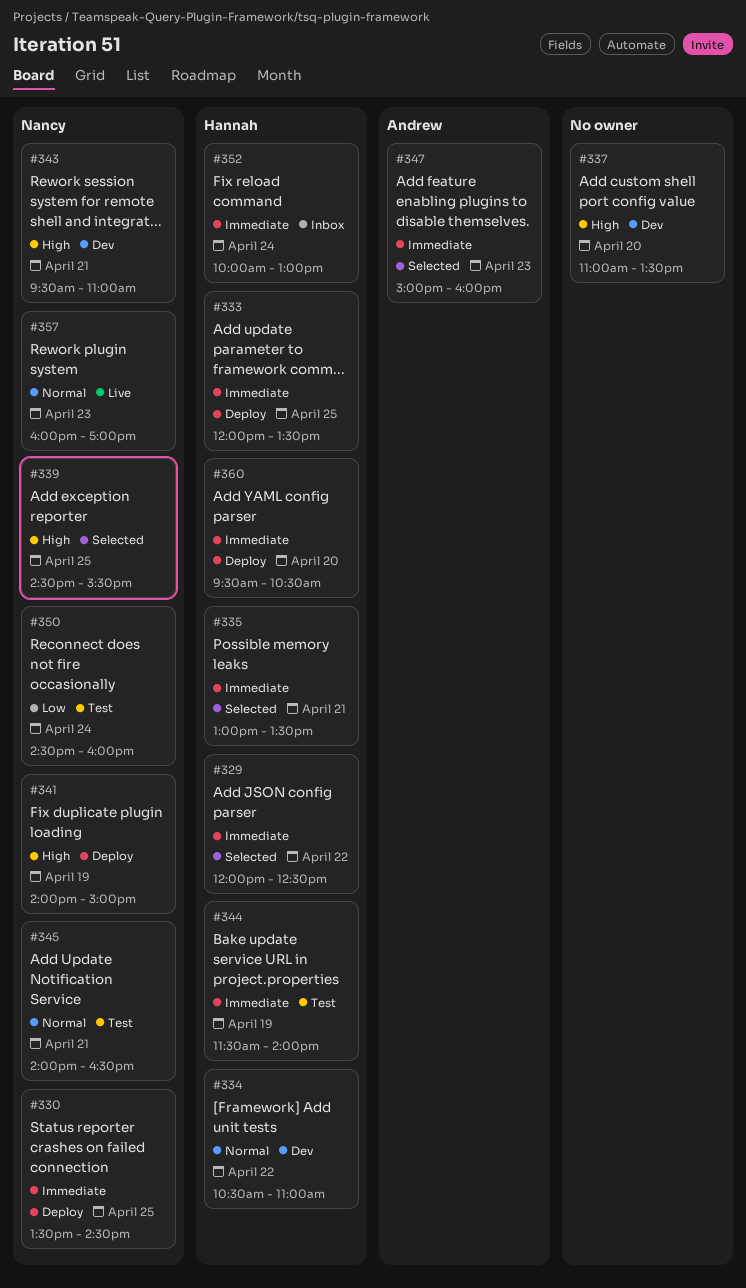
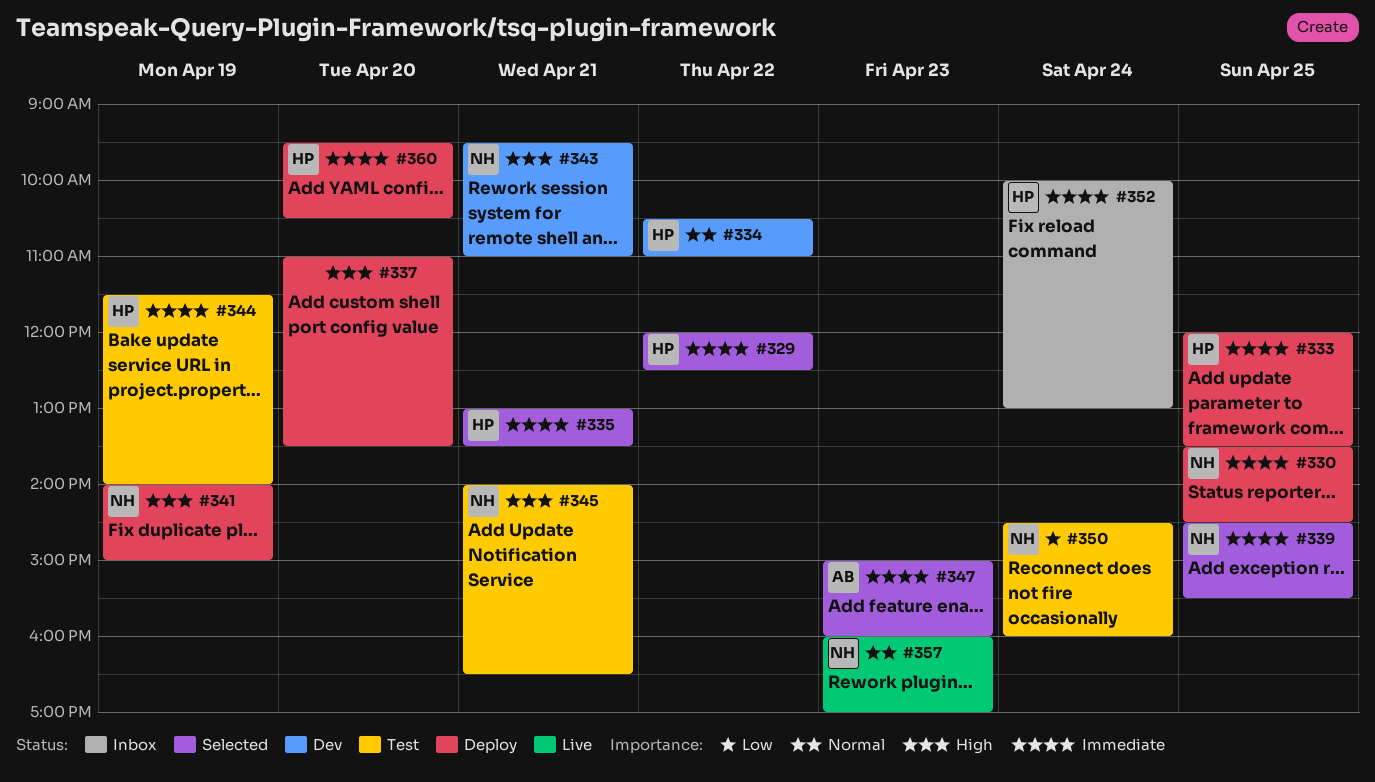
#337, status: Dev -> Deploy
#339, priority: High -> Immediate
#345, priority: Normal -> High

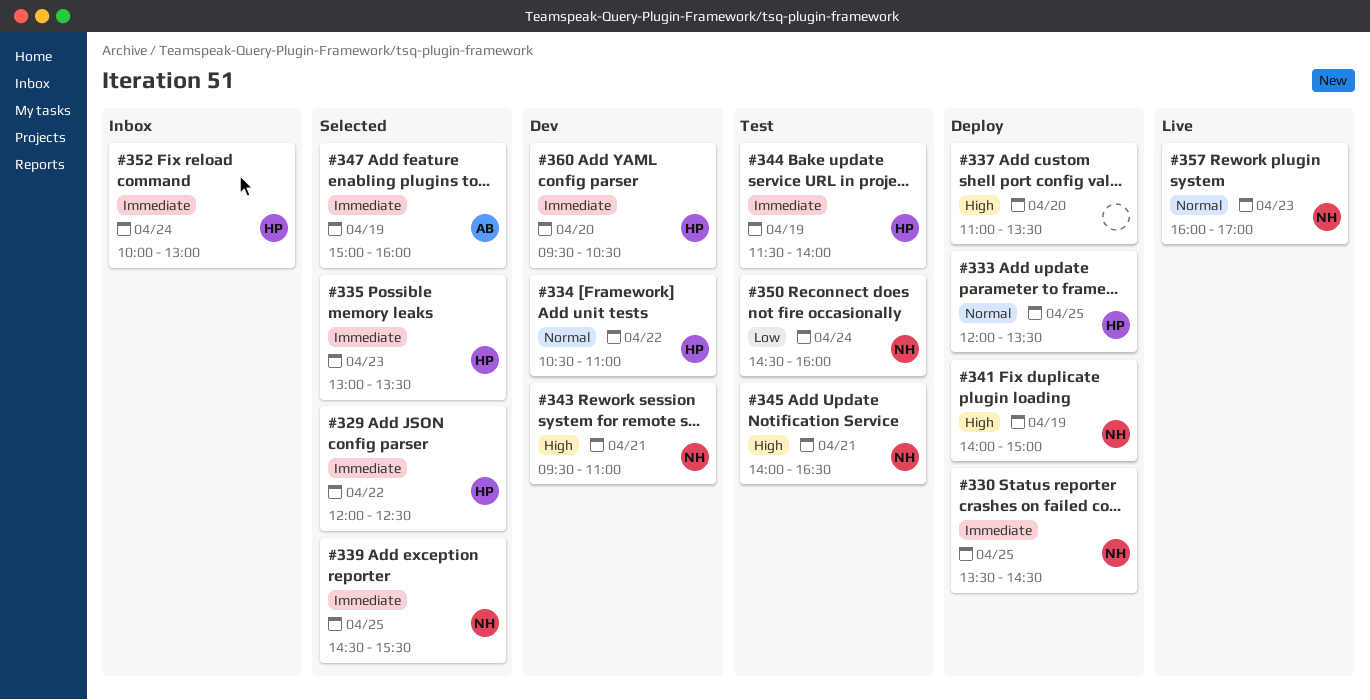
#333, priority: Immediate -> Normal
#335, day: Apr 21 -> Apr 23
#347, day: Apr 23 -> Apr 19
#360, status: Deploy -> Dev

